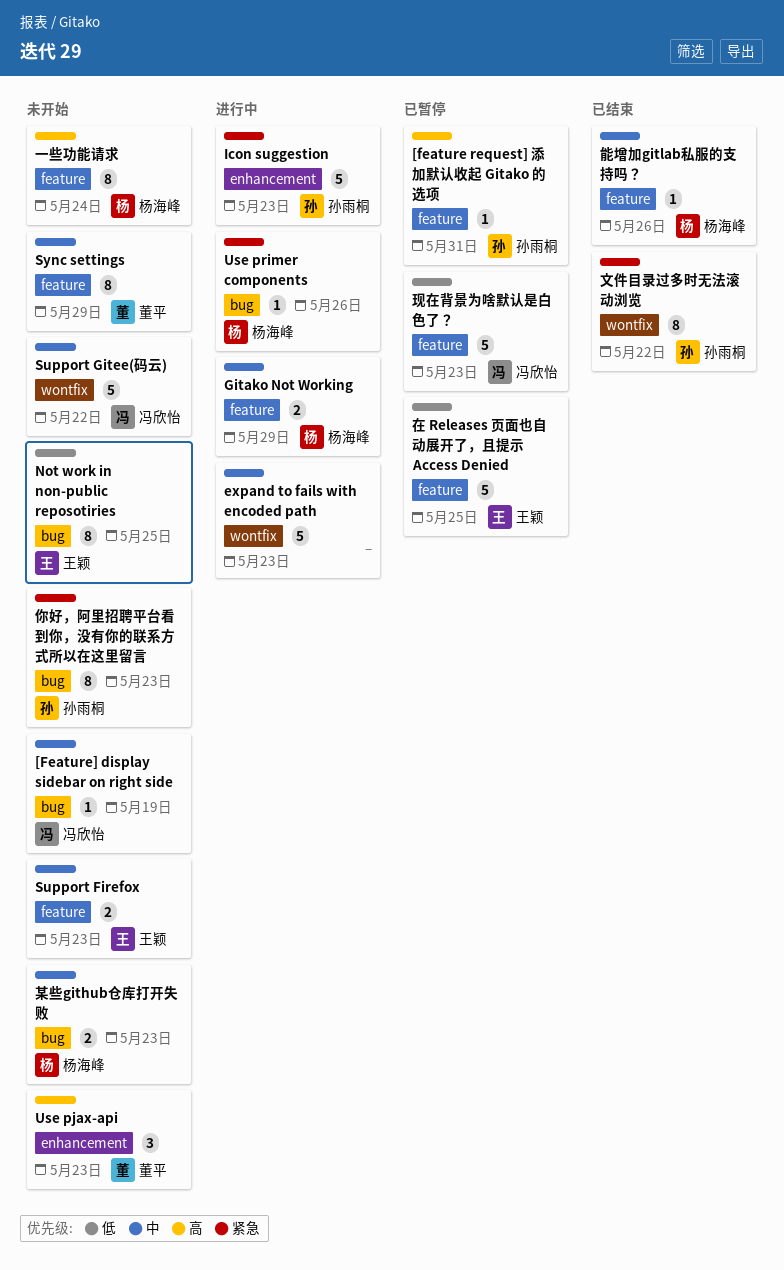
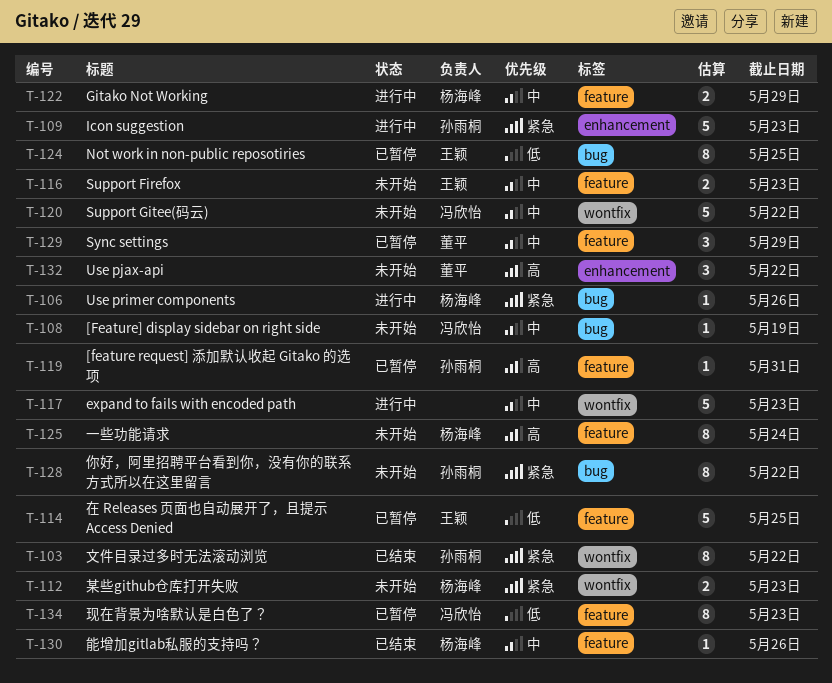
Not work in non-public reposotiries, status: 未开始 -> 已暂停
Sync settings, status: 未开始 -> 已暂停
Sync settings, estimate: 8 -> 3
Use pjax-api, due: May 23 -> May 22
你好，阿里招聘平台看到你，没有你的联系方式所以在这里留言, due: May 23 -> May 22
某些github仓库打开失败, priority: 中 -> 紧急
某些github仓库打开失败, label: bug -> wontfix
现在背景为啥默认是白色了？, estimate: 5 -> 8

